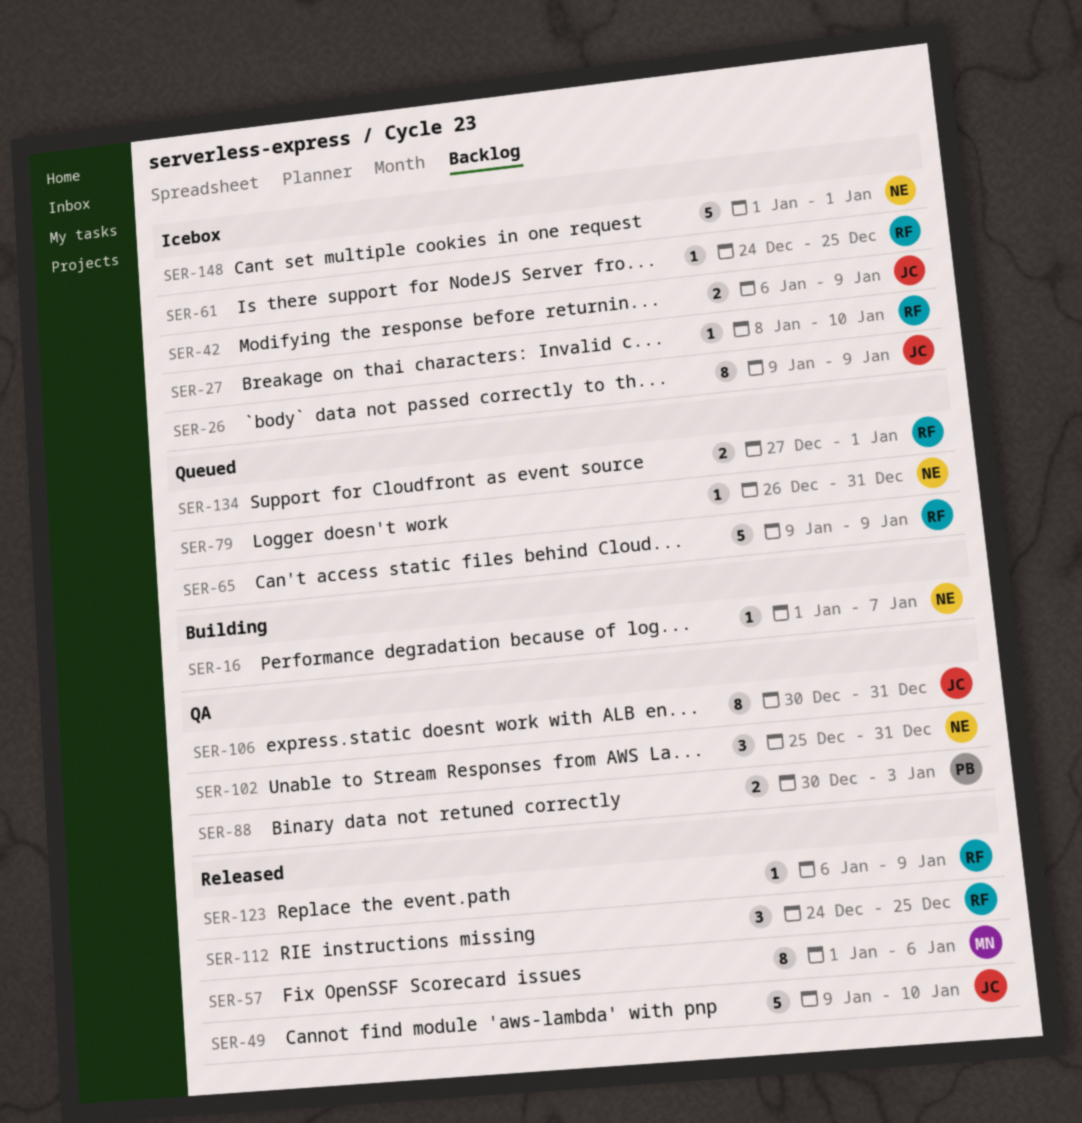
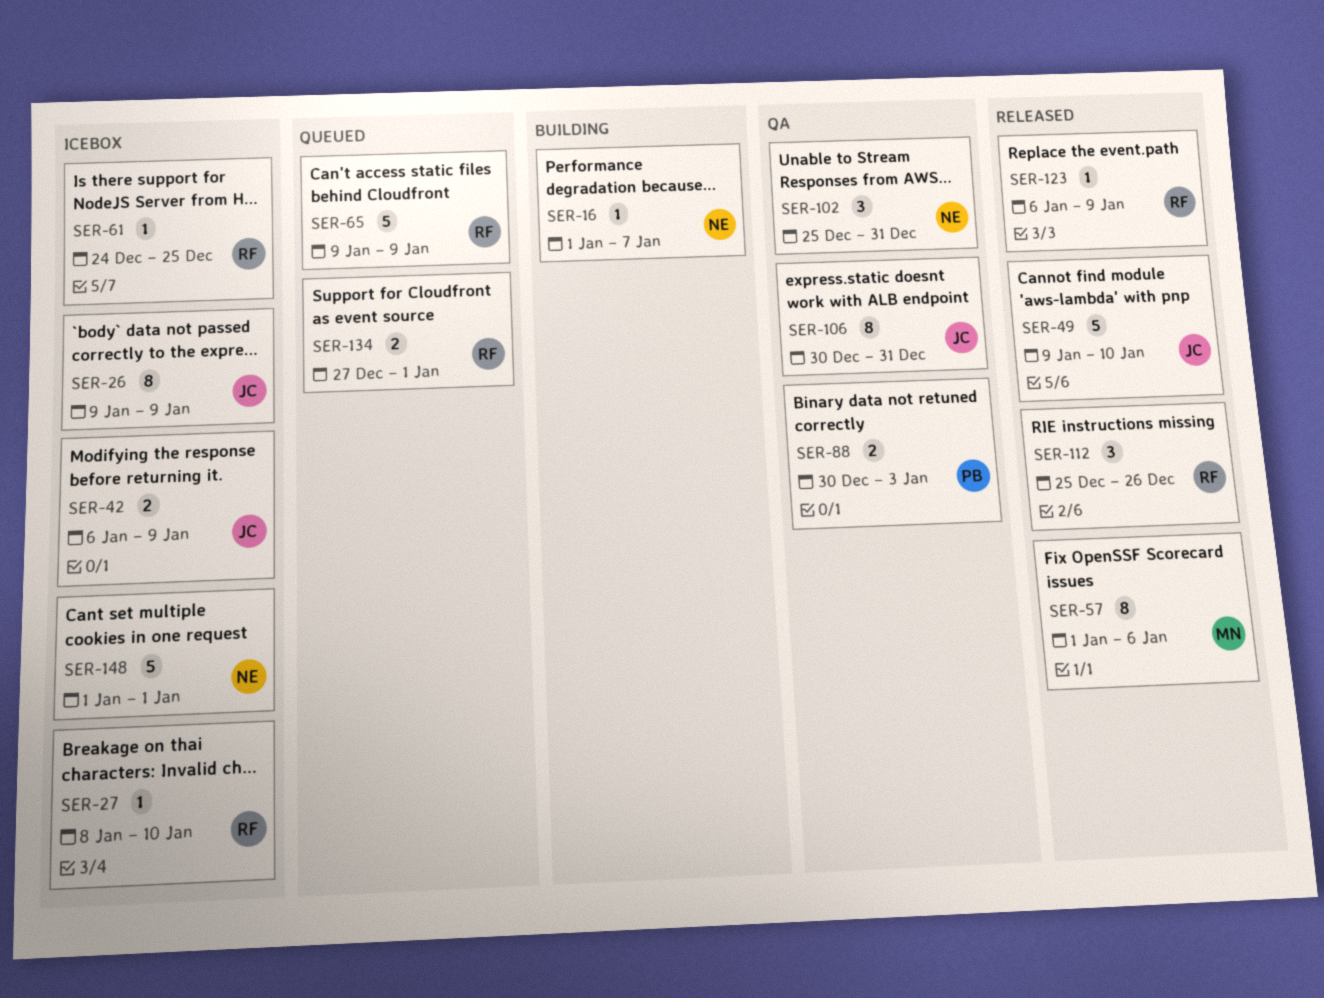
SER-79: present -> none
SER-112, start: Dec 24 -> Dec 25
SER-112, due: Dec 25 -> Dec 26

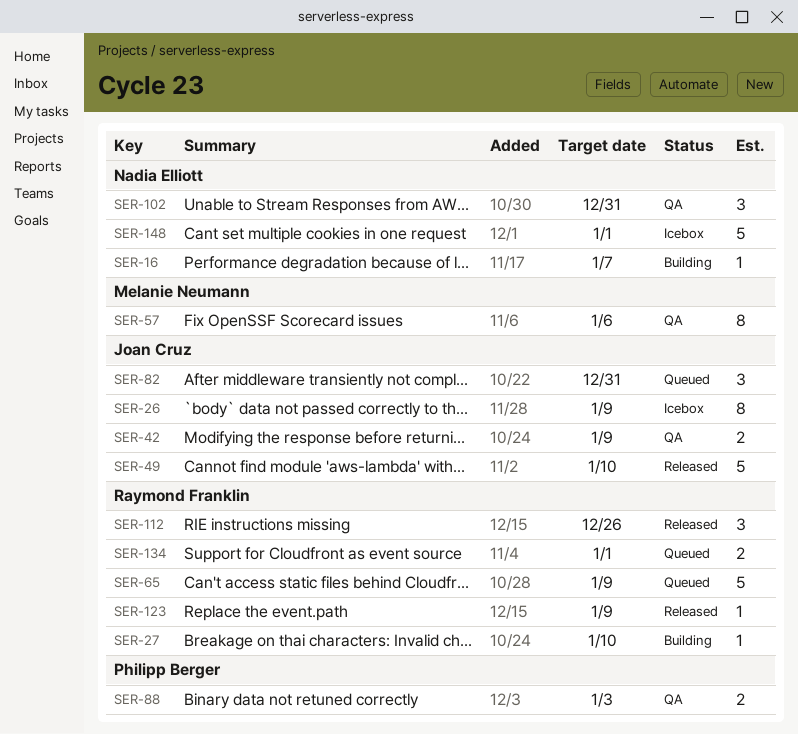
SER-27, status: Icebox -> Building
SER-42, status: Icebox -> QA
SER-57, status: Released -> QA
SER-61: present -> none
SER-82: none -> present
SER-106: present -> none

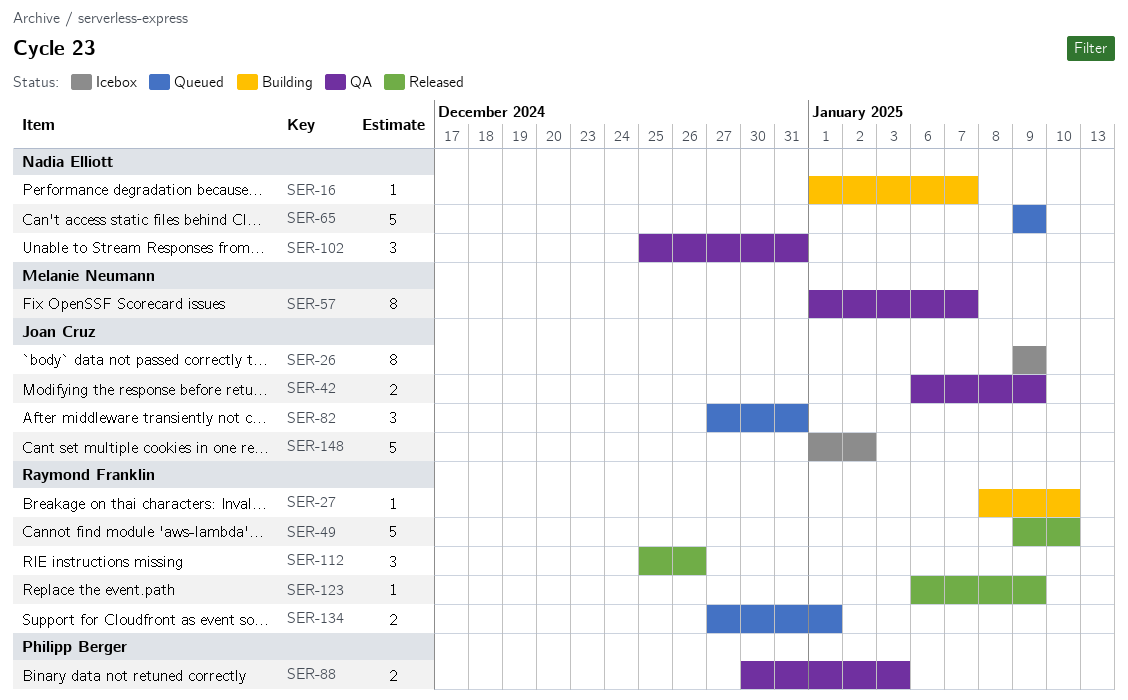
SER-49, owner: Joan Cruz -> Raymond Franklin
SER-57, due: Jan 6 -> Jan 7
SER-65, owner: Raymond Franklin -> Nadia Elliott
SER-148, owner: Nadia Elliott -> Joan Cruz
SER-148, due: Jan 1 -> Jan 2

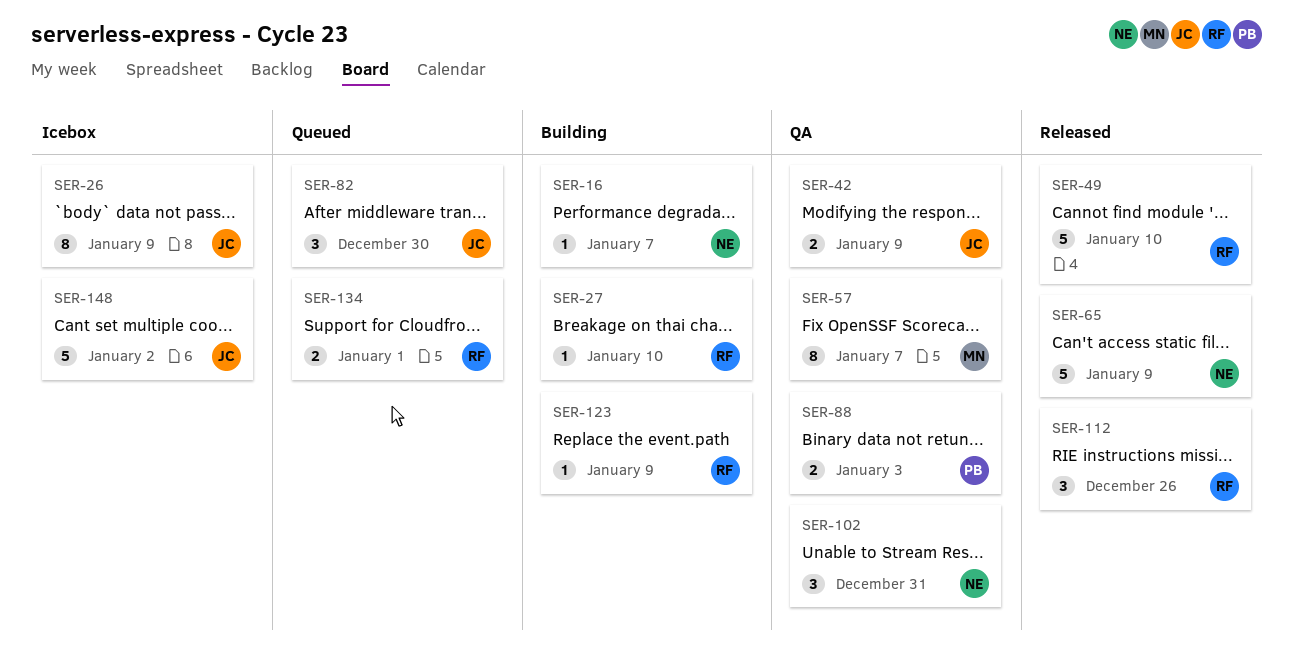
SER-65, status: Queued -> Released
SER-82, due: Dec 31 -> Dec 30
SER-123, status: Released -> Building

